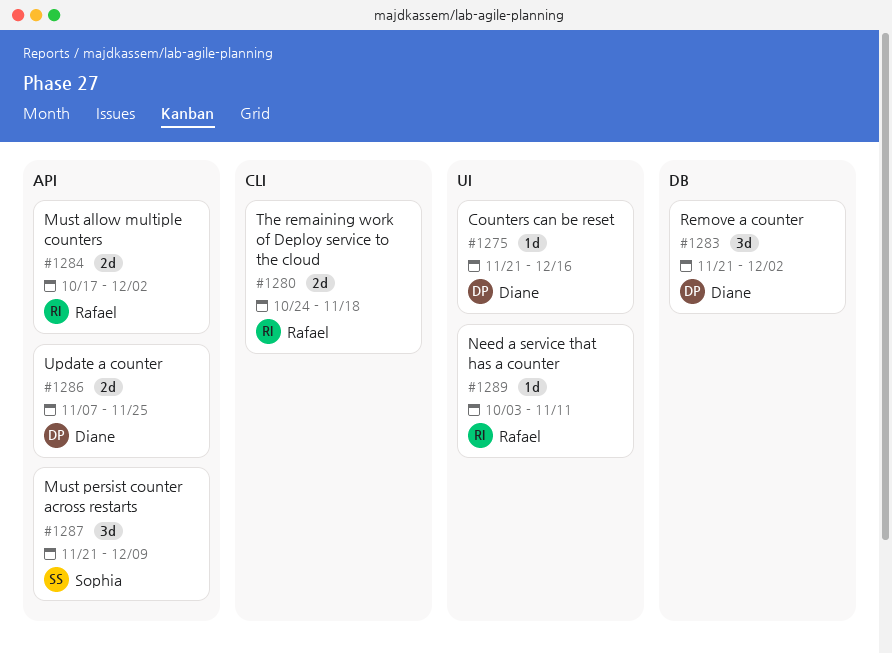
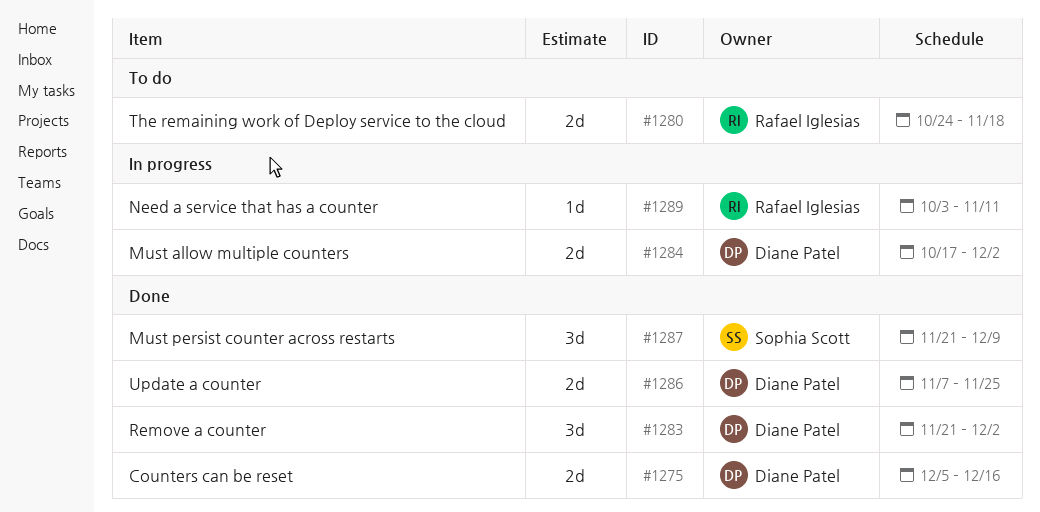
#1275, estimate: 1d -> 2d
#1275, start: Nov 21 -> Dec 5
#1284, owner: Rafael Iglesias -> Diane Patel

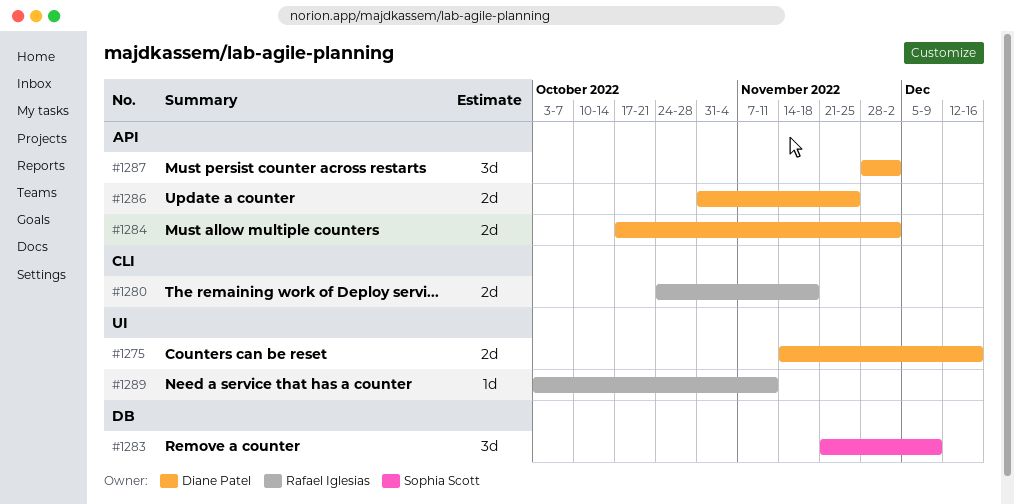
#1275, start: Dec 5 -> Nov 14
#1283, owner: Diane Patel -> Sophia Scott
#1283, due: Dec 2 -> Dec 9
#1286, start: Nov 7 -> Oct 31
#1287, owner: Sophia Scott -> Diane Patel
#1287, start: Nov 21 -> Nov 28
#1287, due: Dec 9 -> Dec 2

